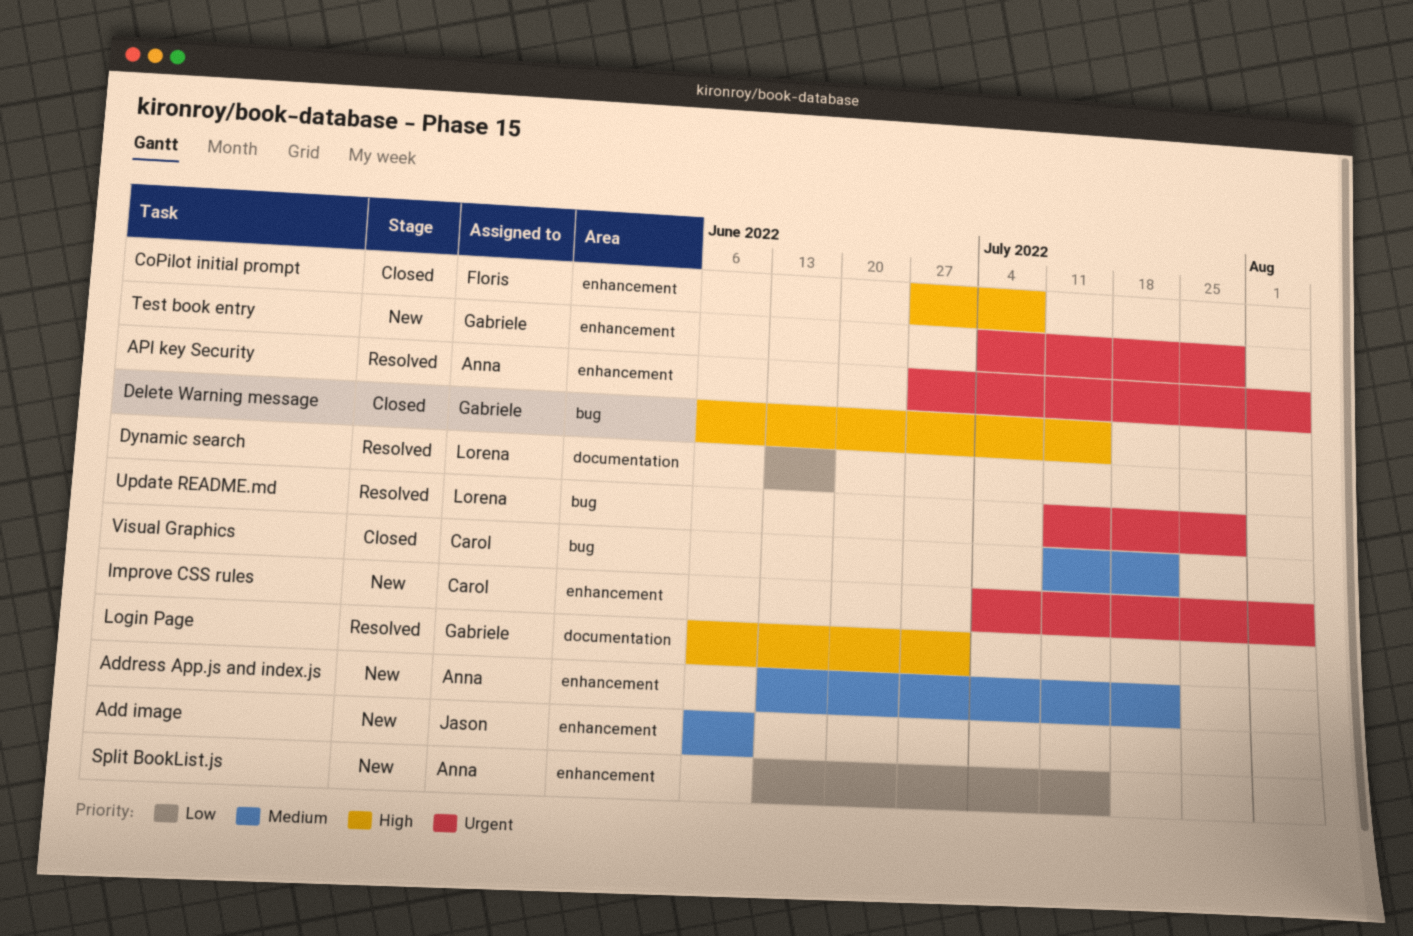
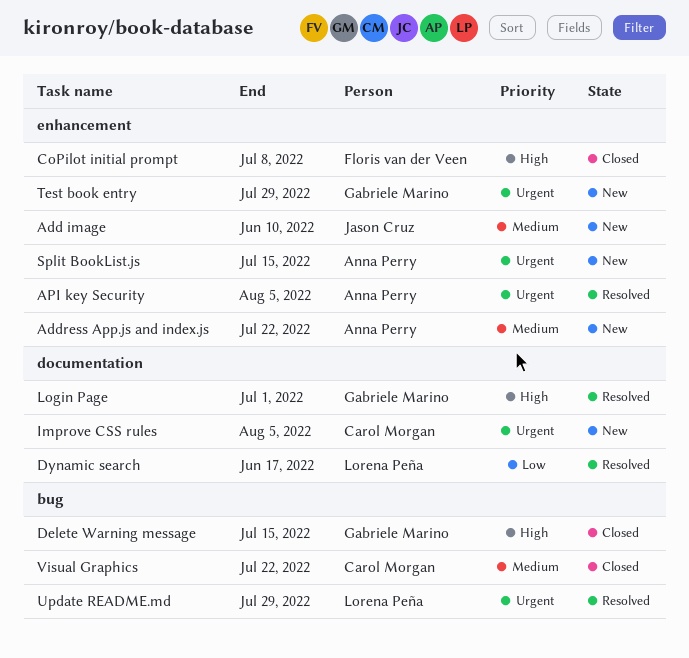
Improve CSS rules, label: enhancement -> documentation
Split BookList.js, priority: Low -> Urgent

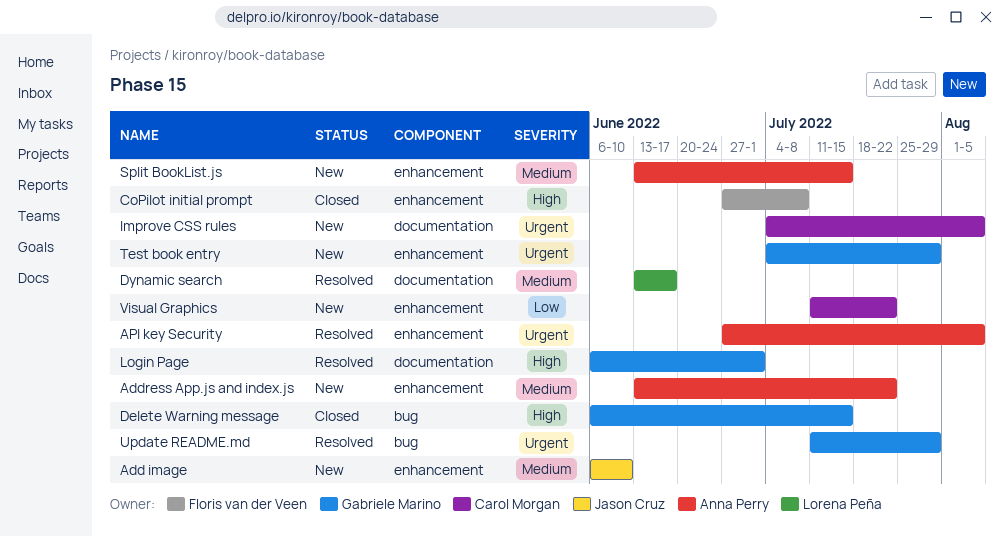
Dynamic search, priority: Low -> Medium
Split BookList.js, priority: Urgent -> Medium
Update README.md, owner: Lorena Peña -> Gabriele Marino
Visual Graphics, status: Closed -> New
Visual Graphics, priority: Medium -> Low
Visual Graphics, label: bug -> enhancement

